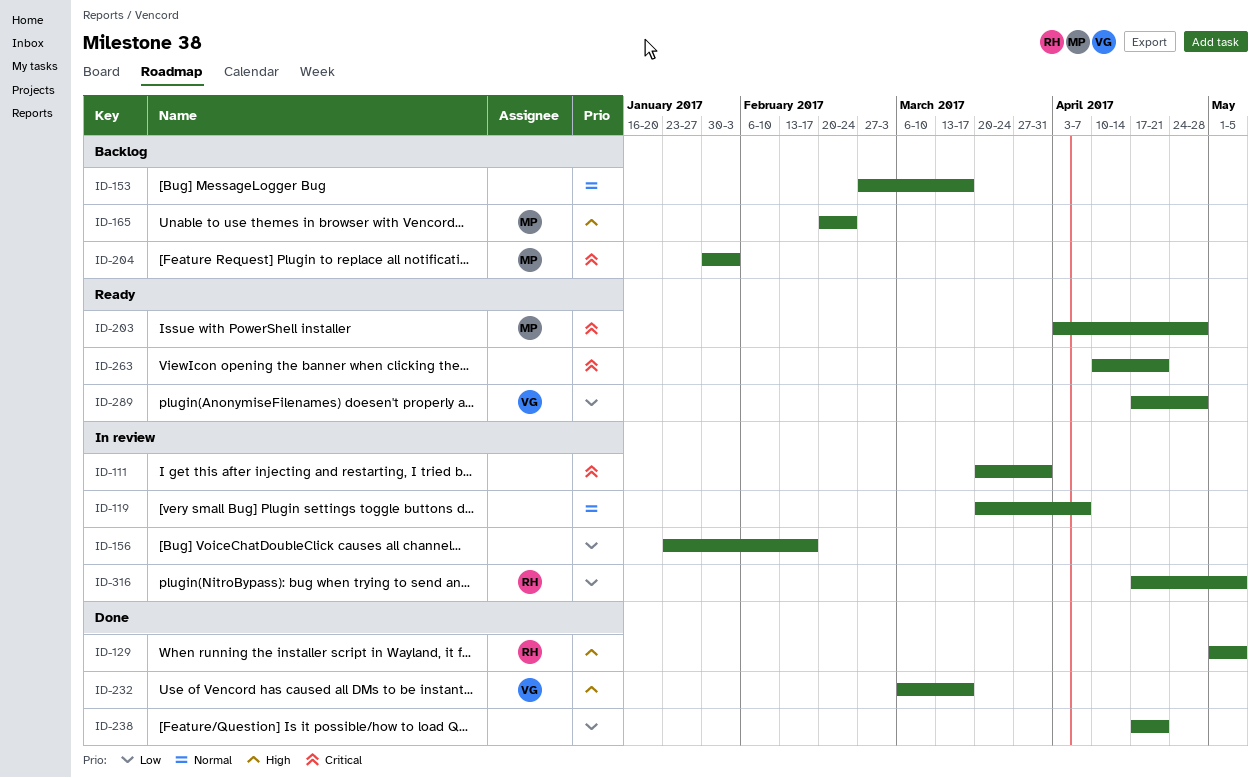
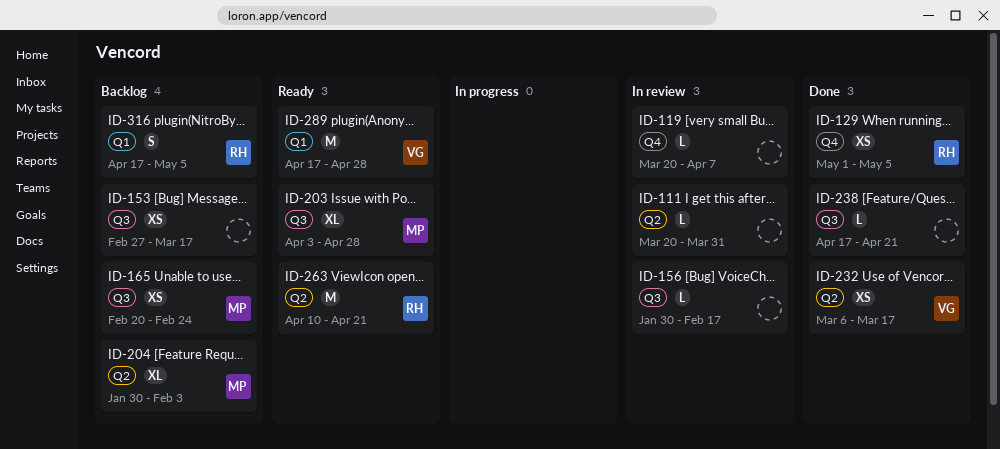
ID-156, start: Jan 23 -> Jan 30
ID-263, owner: none -> RH
ID-316, status: In review -> Backlog

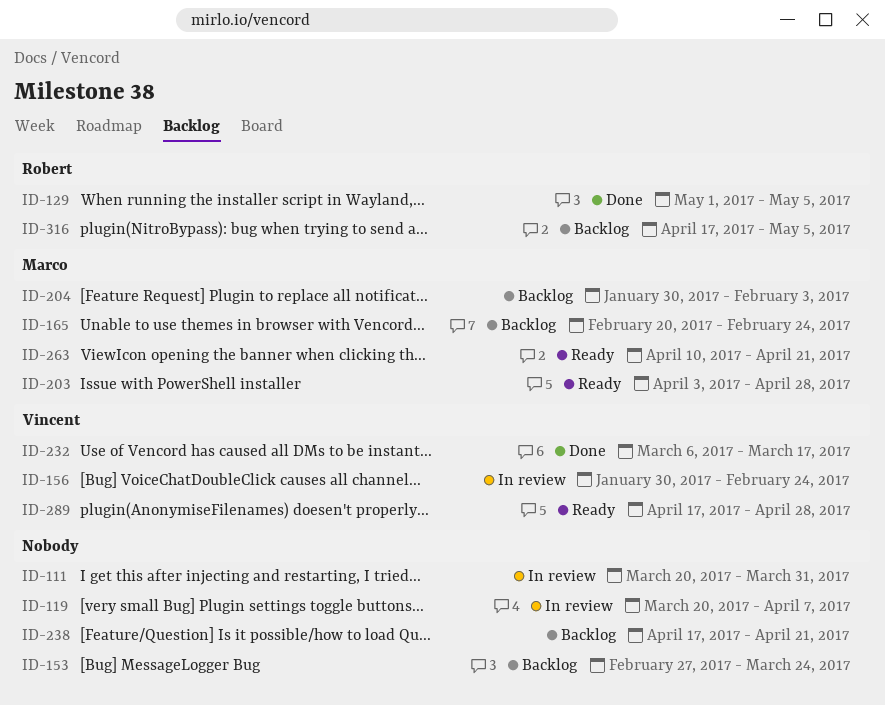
ID-153, due: Mar 17 -> Mar 24
ID-156, owner: none -> Vincent
ID-156, due: Feb 17 -> Feb 24
ID-238, status: Done -> Backlog
ID-263, owner: Robert -> Marco

